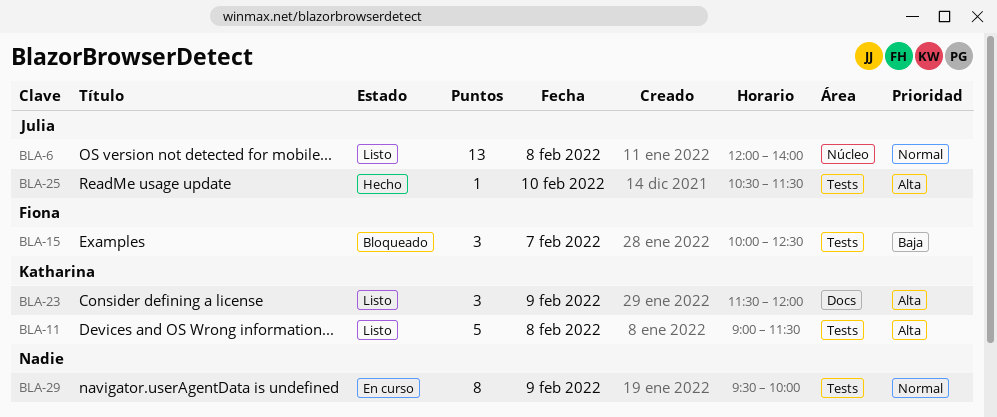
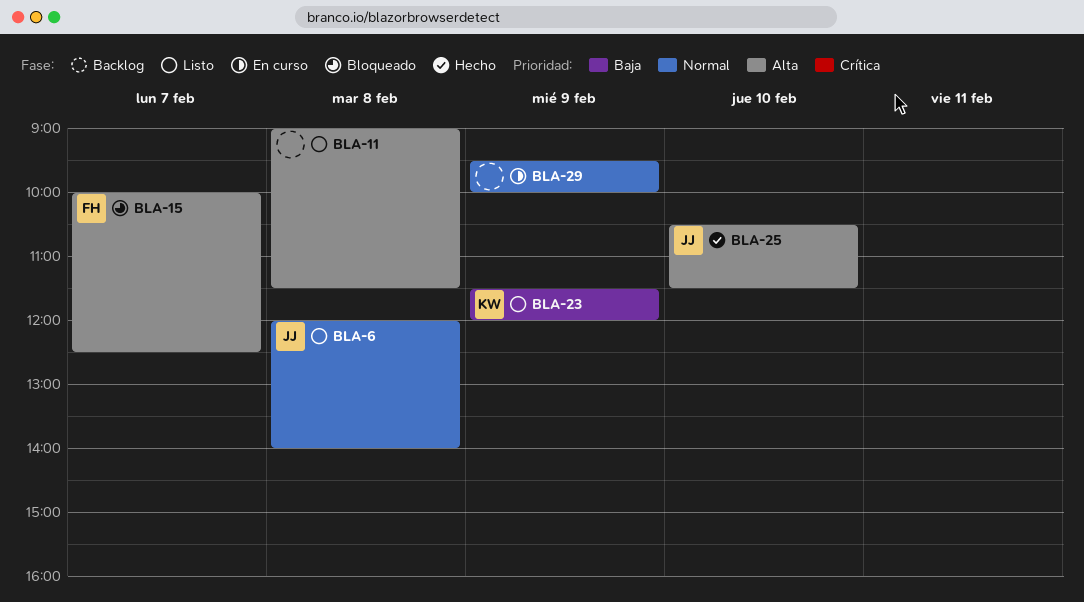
BLA-11, owner: Katharina -> none
BLA-15, priority: Baja -> Alta
BLA-23, priority: Alta -> Baja

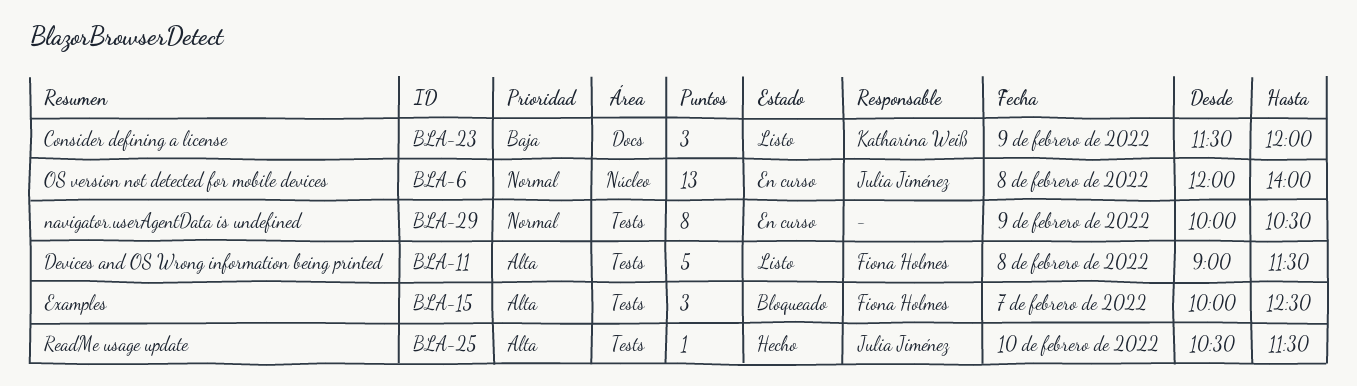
BLA-6, status: Listo -> En curso
BLA-11, owner: none -> Fiona Holmes
BLA-29, begins: 09:30 -> 10:00
BLA-29, ends: 10:00 -> 10:30

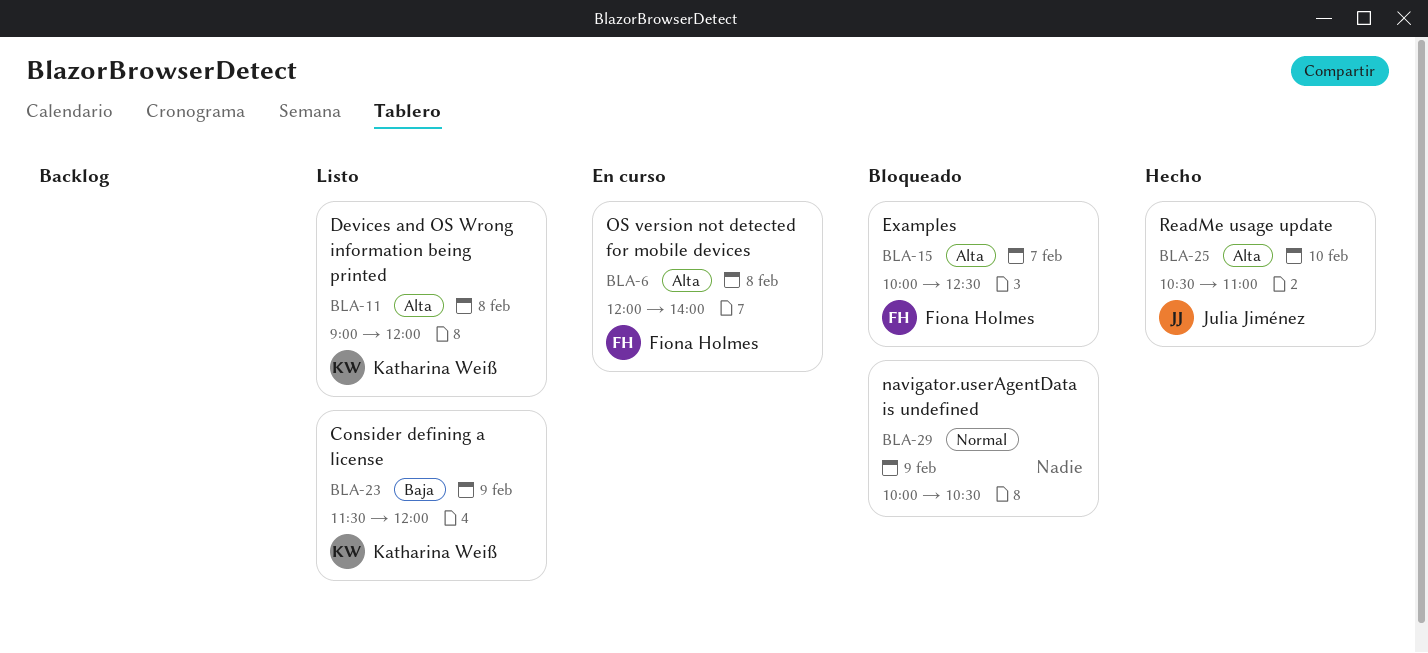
BLA-6, owner: Julia Jiménez -> Fiona Holmes
BLA-6, priority: Normal -> Alta
BLA-11, owner: Fiona Holmes -> Katharina Weiß
BLA-11, ends: 11:30 -> 12:00
BLA-25, ends: 11:30 -> 11:00
BLA-29, status: En curso -> Bloqueado

